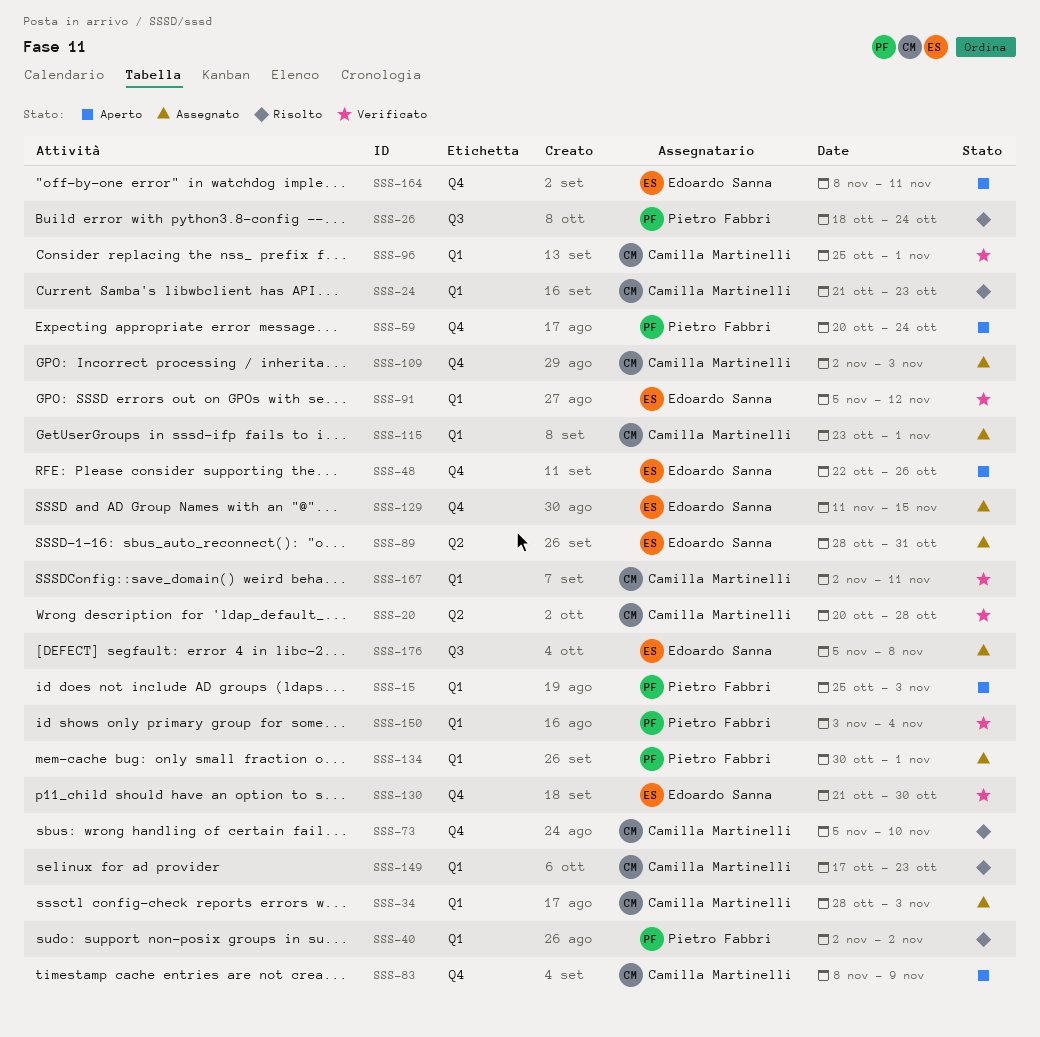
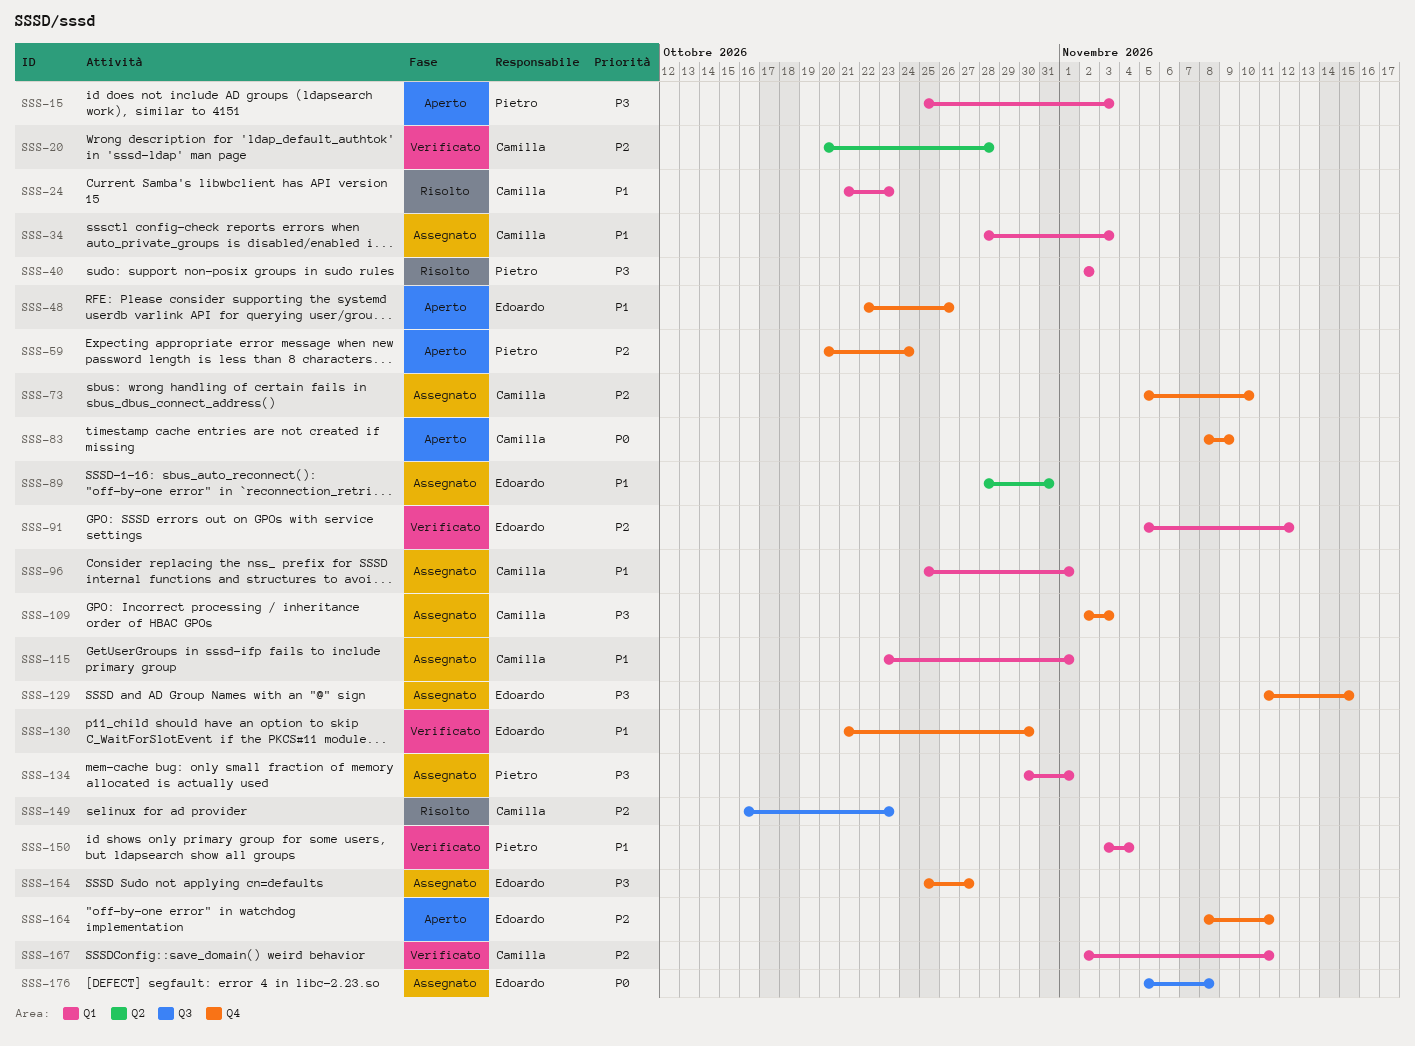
SSS-26: present -> none
SSS-73, status: Risolto -> Assegnato
SSS-96, status: Verificato -> Assegnato
SSS-149, label: Q1 -> Q3
SSS-149, start: Oct 17 -> Oct 16
SSS-154: none -> present

